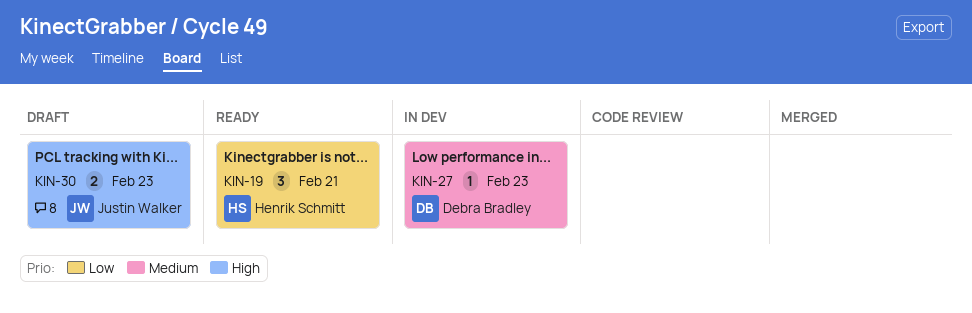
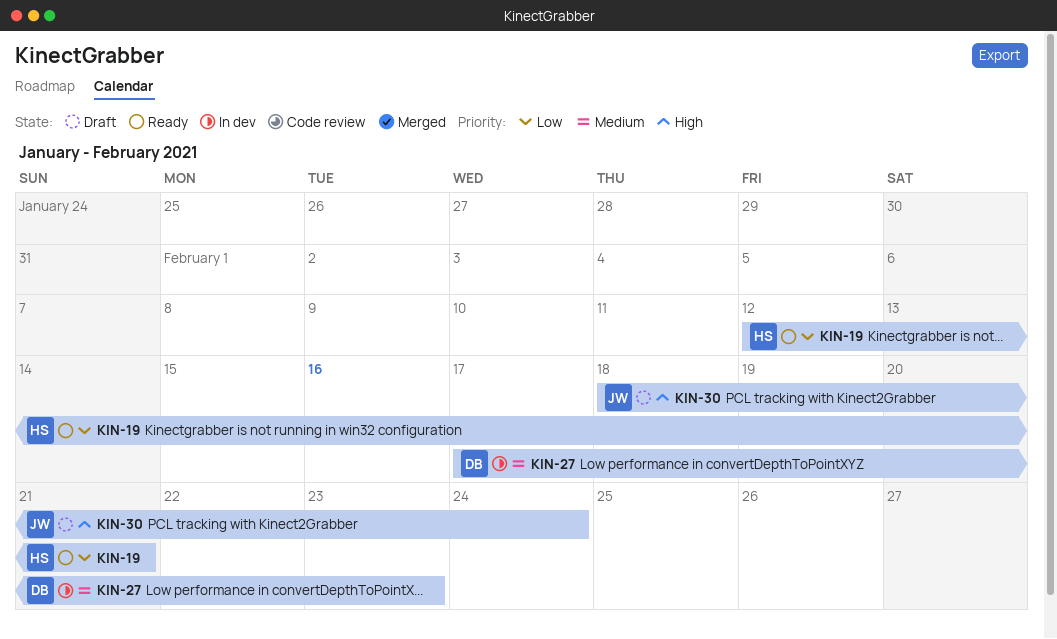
KIN-30, due: Feb 23 -> Feb 24

